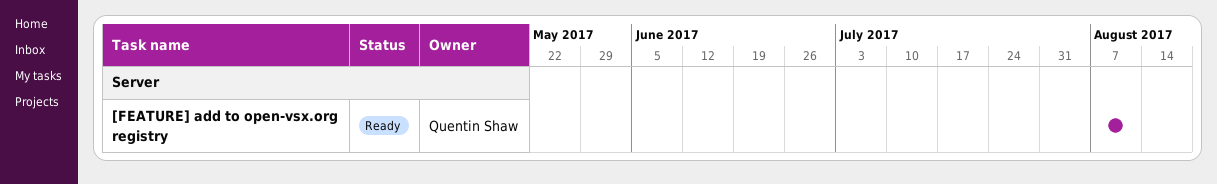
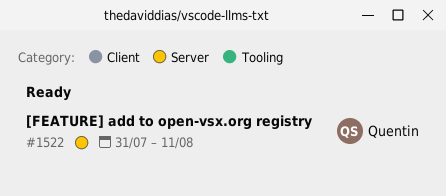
[FEATURE] add to open-vsx.org registry, start: Aug 7 -> Jul 31

